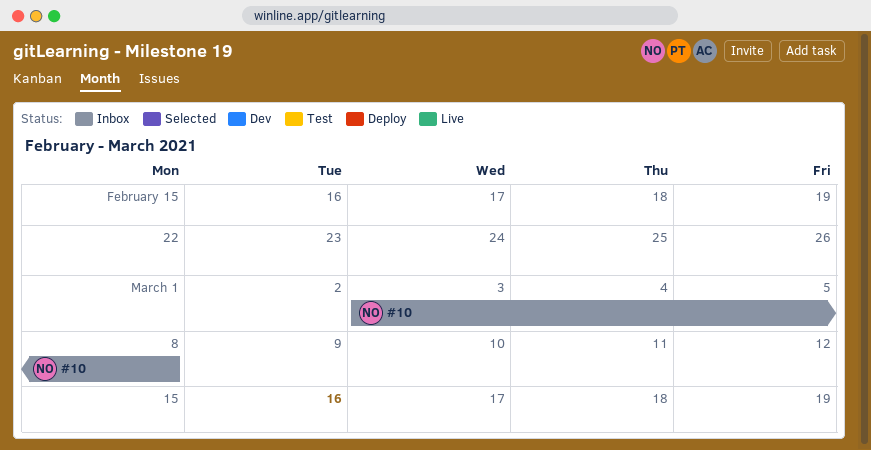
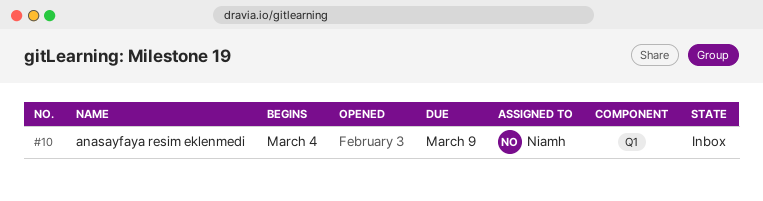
#10, start: Mar 3 -> Mar 4
#10, due: Mar 8 -> Mar 9

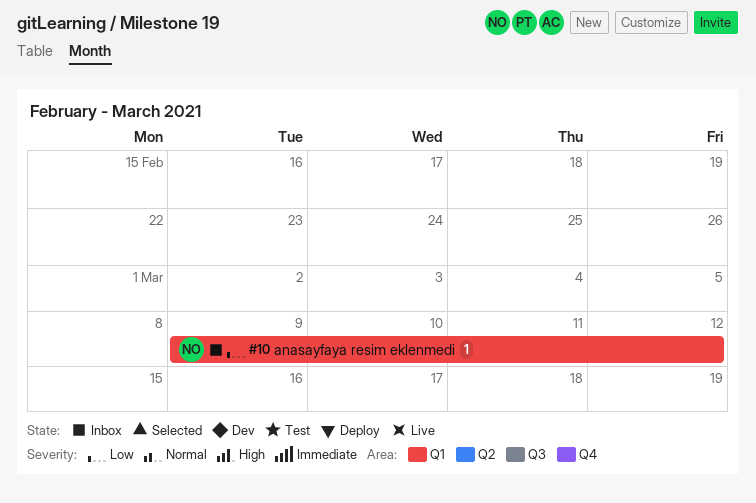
#10, start: Mar 4 -> Mar 9
#10, due: Mar 9 -> Mar 12

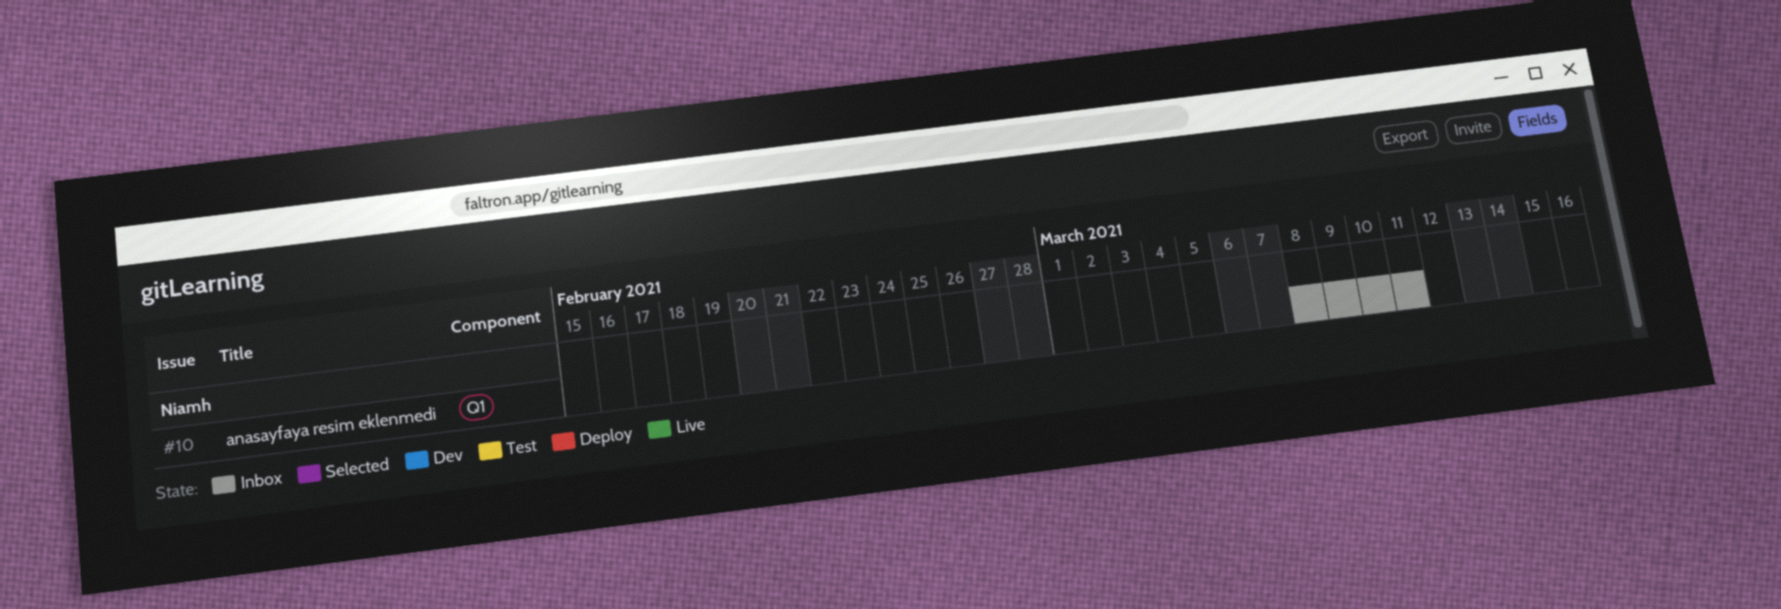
#10, start: Mar 9 -> Mar 8
#10, due: Mar 12 -> Mar 11

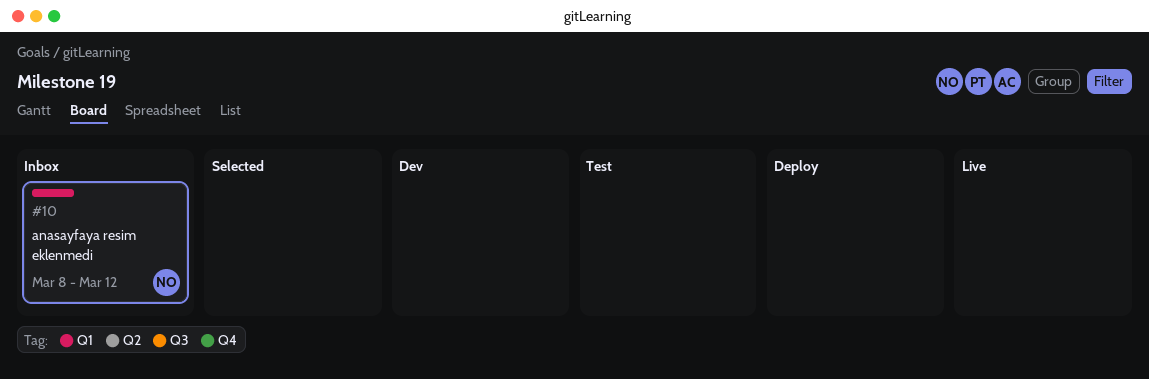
#10, due: Mar 11 -> Mar 12

